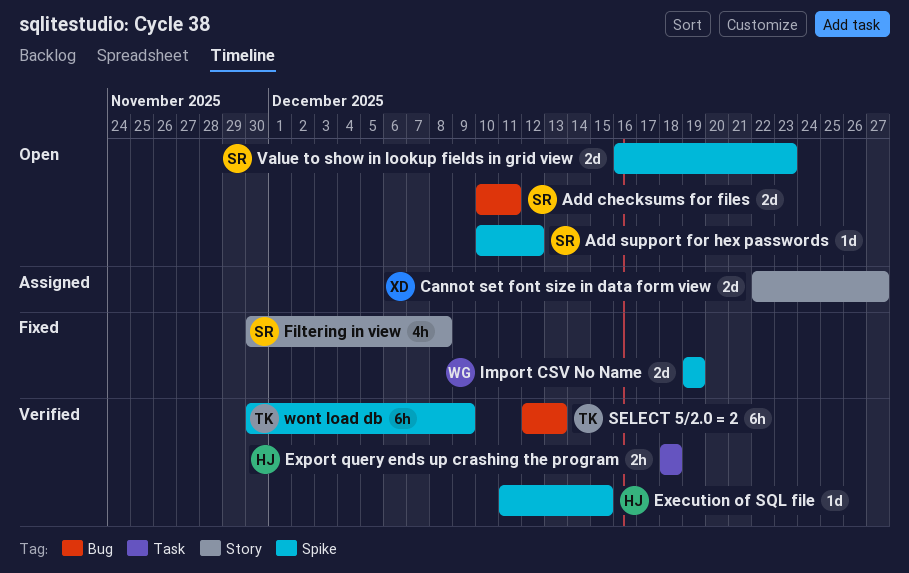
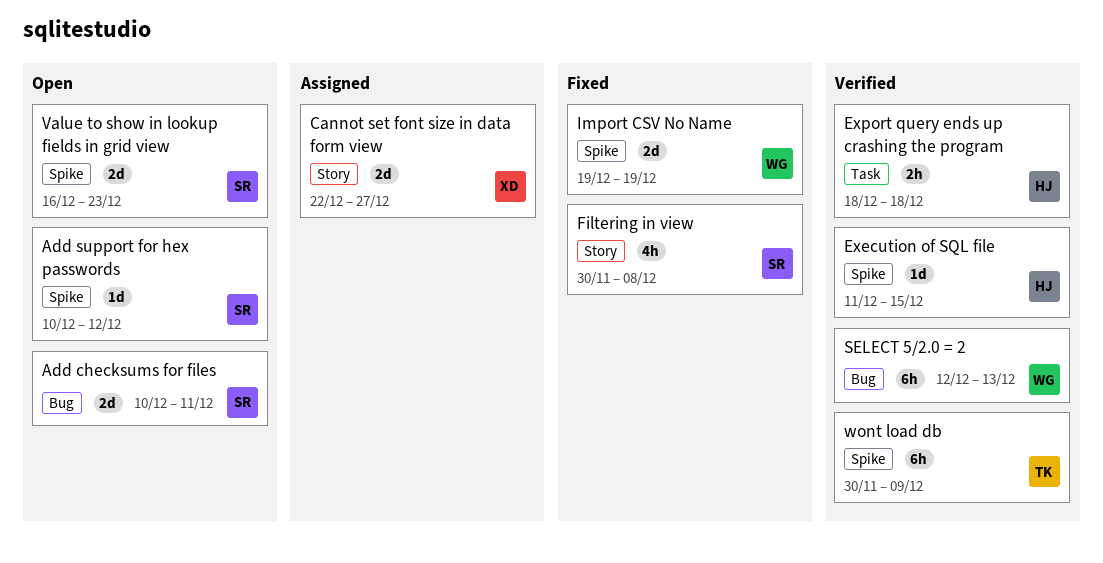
SELECT 5/2.0 = 2, owner: TK -> WG

